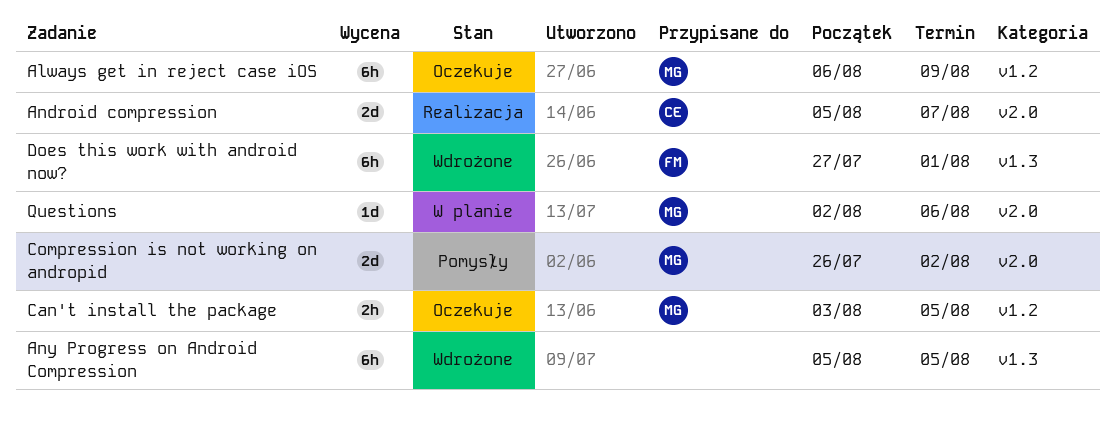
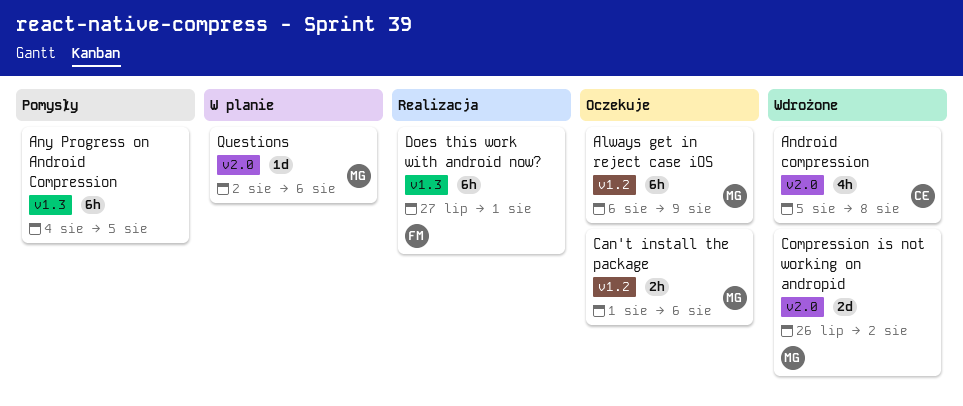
Android compression, status: Realizacja -> Wdrożone
Android compression, estimate: 2d -> 4h
Android compression, due: Aug 7 -> Aug 8
Any Progress on Android Compression, status: Wdrożone -> Pomysły
Any Progress on Android Compression, start: Aug 5 -> Aug 4
Can't install the package, start: Aug 3 -> Aug 1
Can't install the package, due: Aug 5 -> Aug 6
Compression is not working on andropid, status: Pomysły -> Wdrożone
Does this work with android now?, status: Wdrożone -> Realizacja

